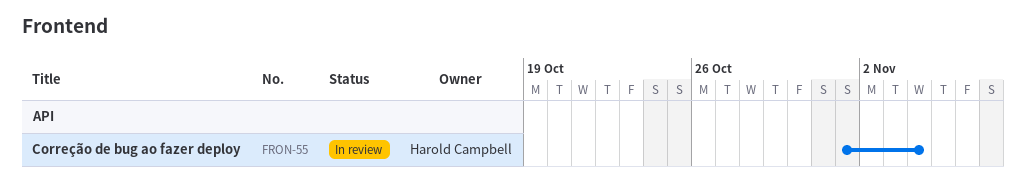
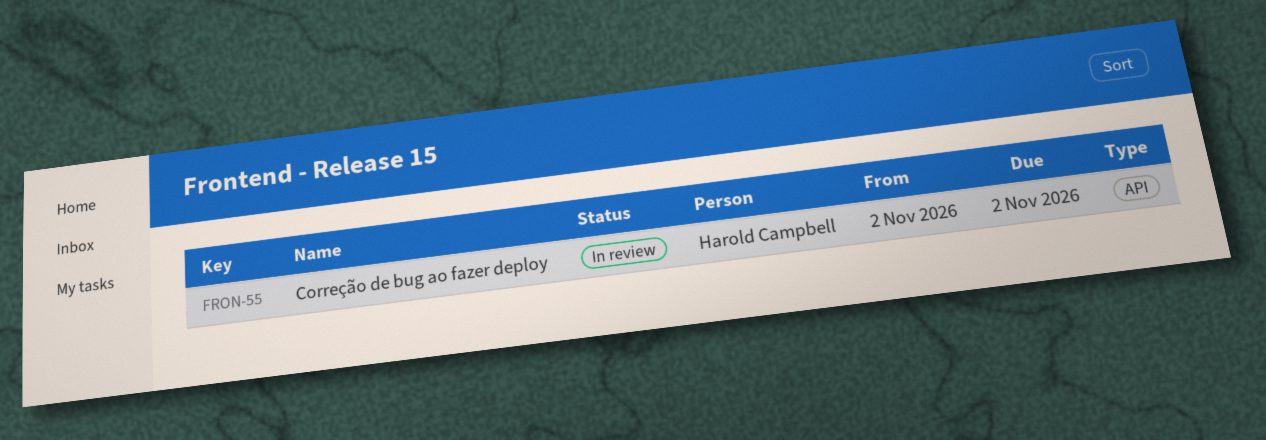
FRON-55, start: Nov 1 -> Nov 2
FRON-55, due: Nov 4 -> Nov 2

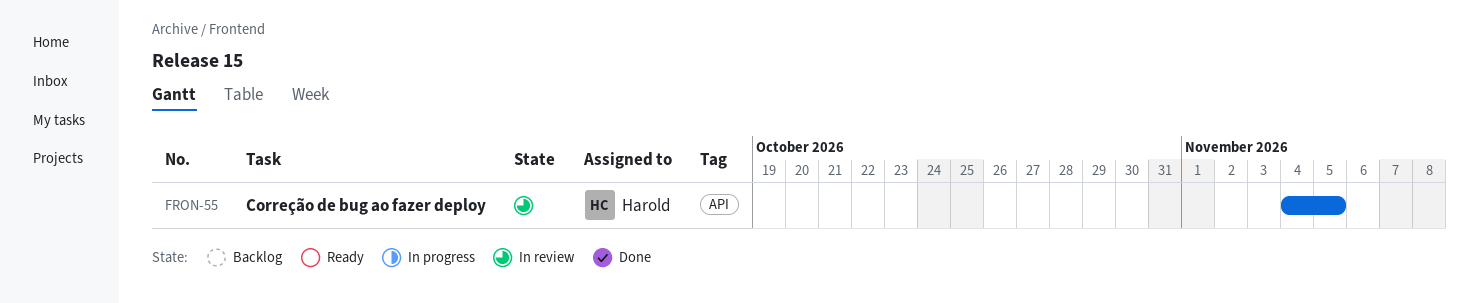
FRON-55, start: Nov 2 -> Nov 4
FRON-55, due: Nov 2 -> Nov 5

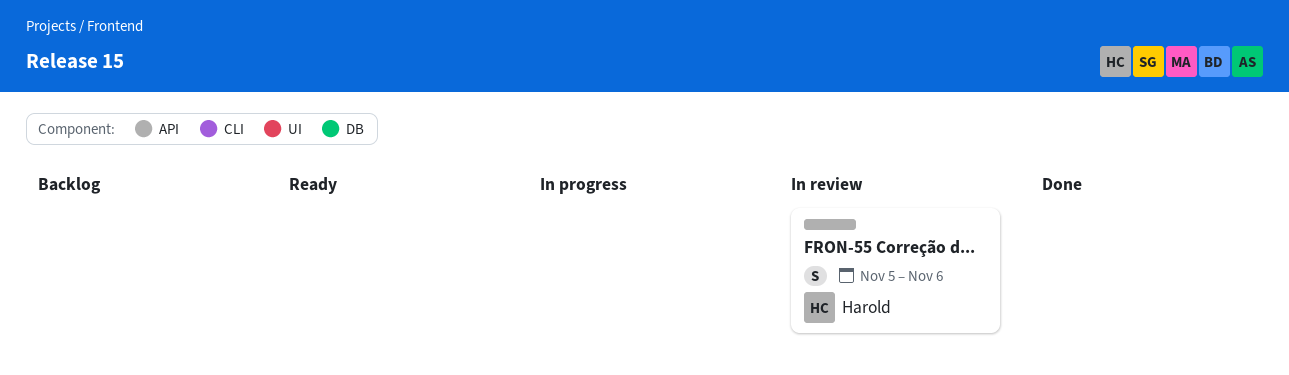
FRON-55, start: Nov 4 -> Nov 5
FRON-55, due: Nov 5 -> Nov 6

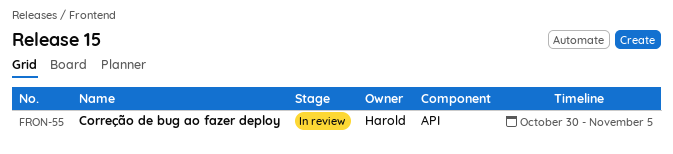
FRON-55, start: Nov 5 -> Oct 30
FRON-55, due: Nov 6 -> Nov 5

